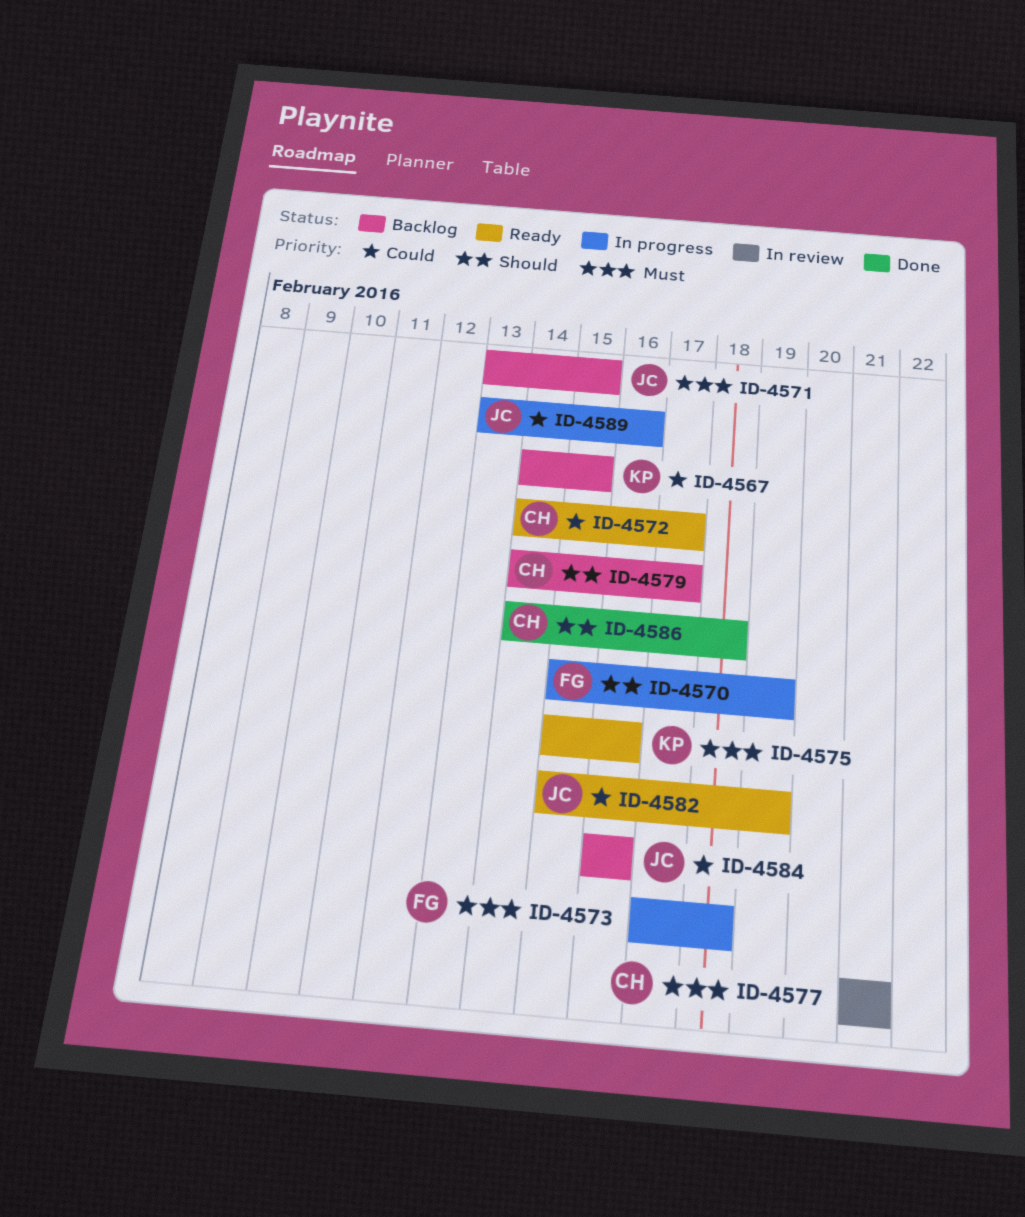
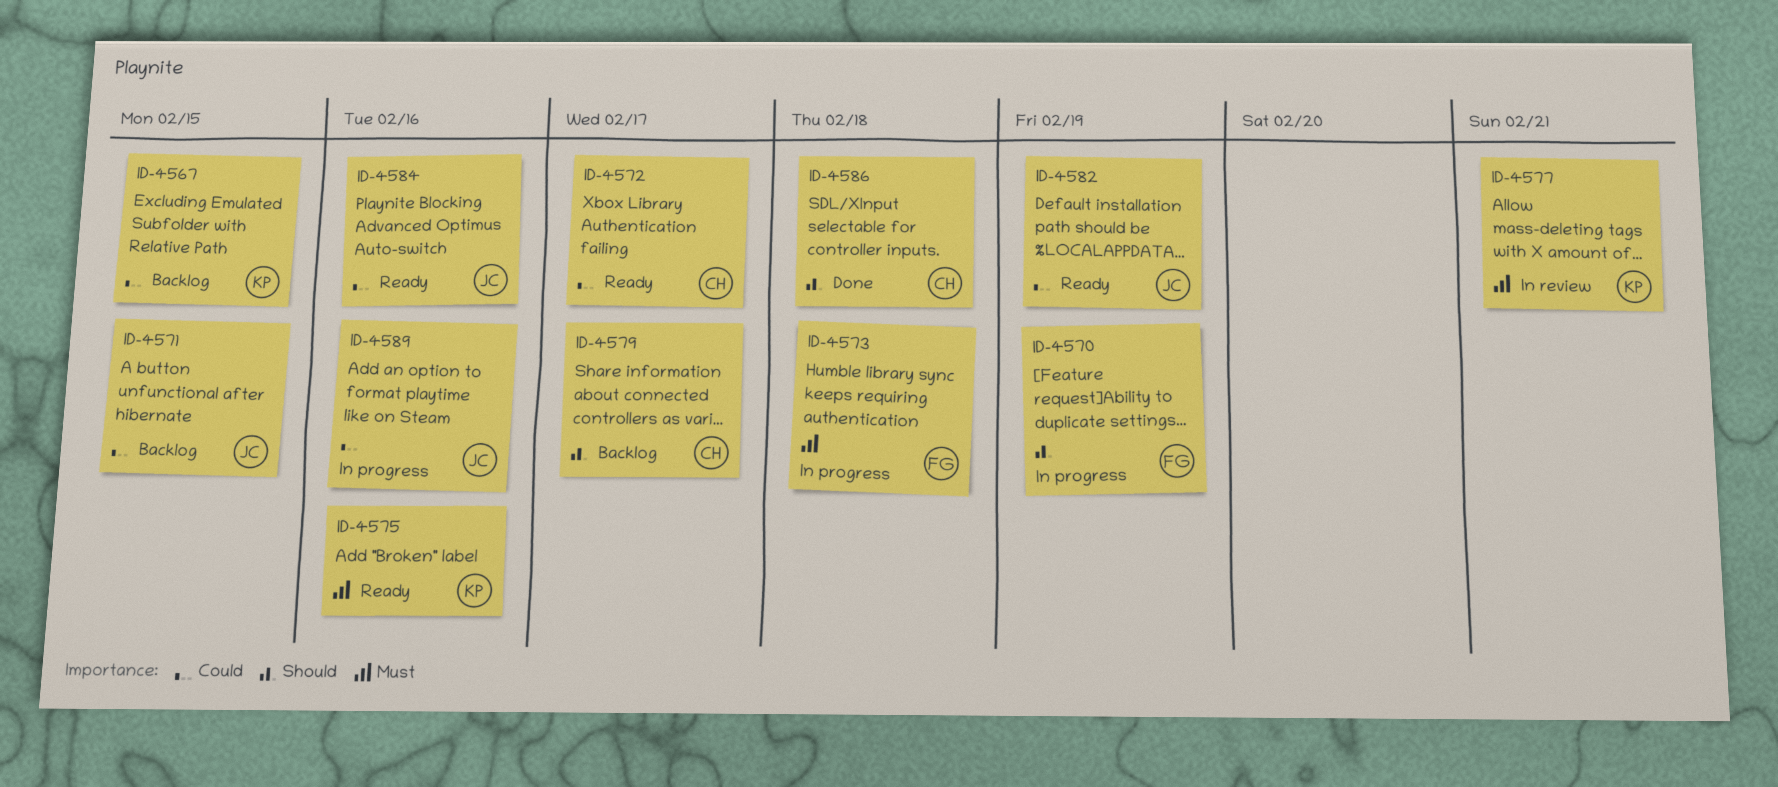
ID-4571, priority: Must -> Could
ID-4577, owner: CH -> KP
ID-4584, status: Backlog -> Ready

